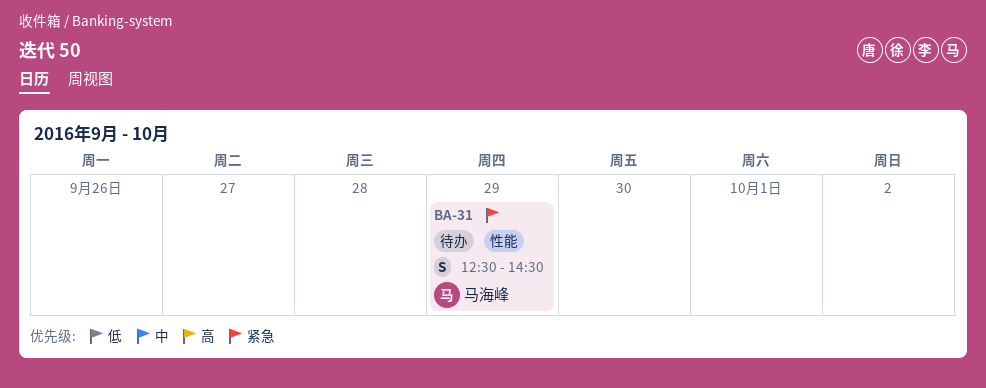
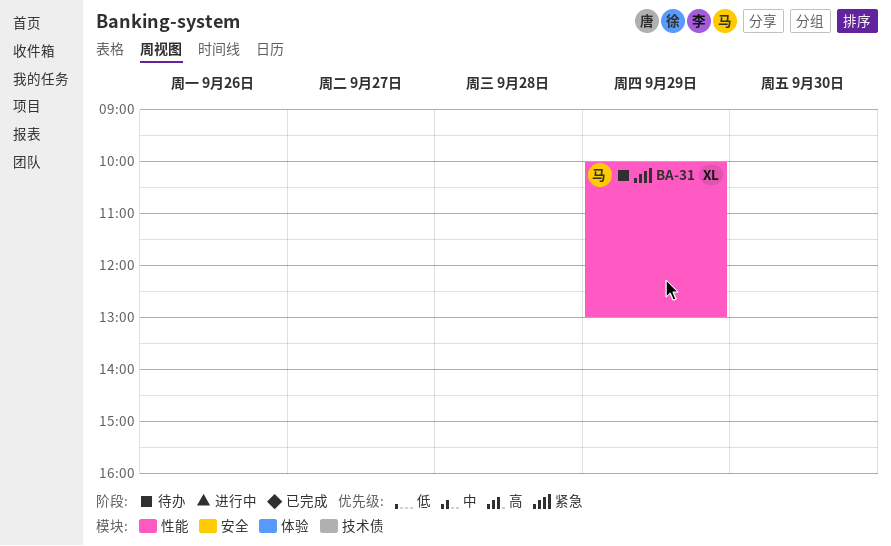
BA-31, estimate: S -> XL
BA-31, begins: 12:30 -> 10:00
BA-31, ends: 14:30 -> 13:00

